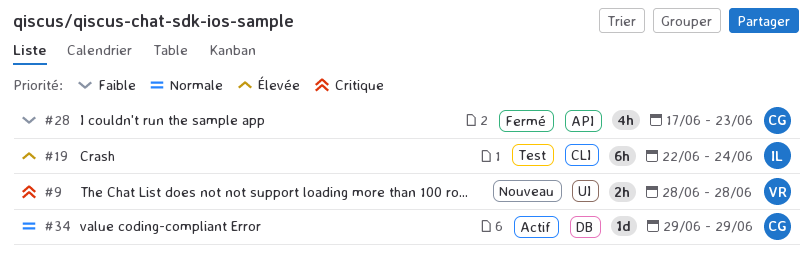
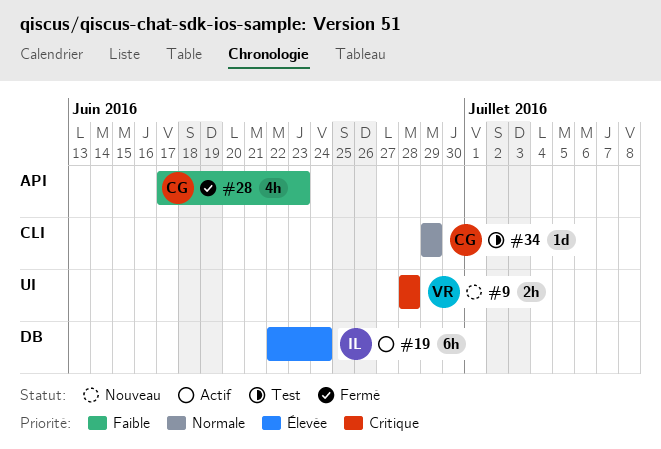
#19, status: Test -> Actif
#19, label: CLI -> DB
#34, status: Actif -> Test
#34, label: DB -> CLI

